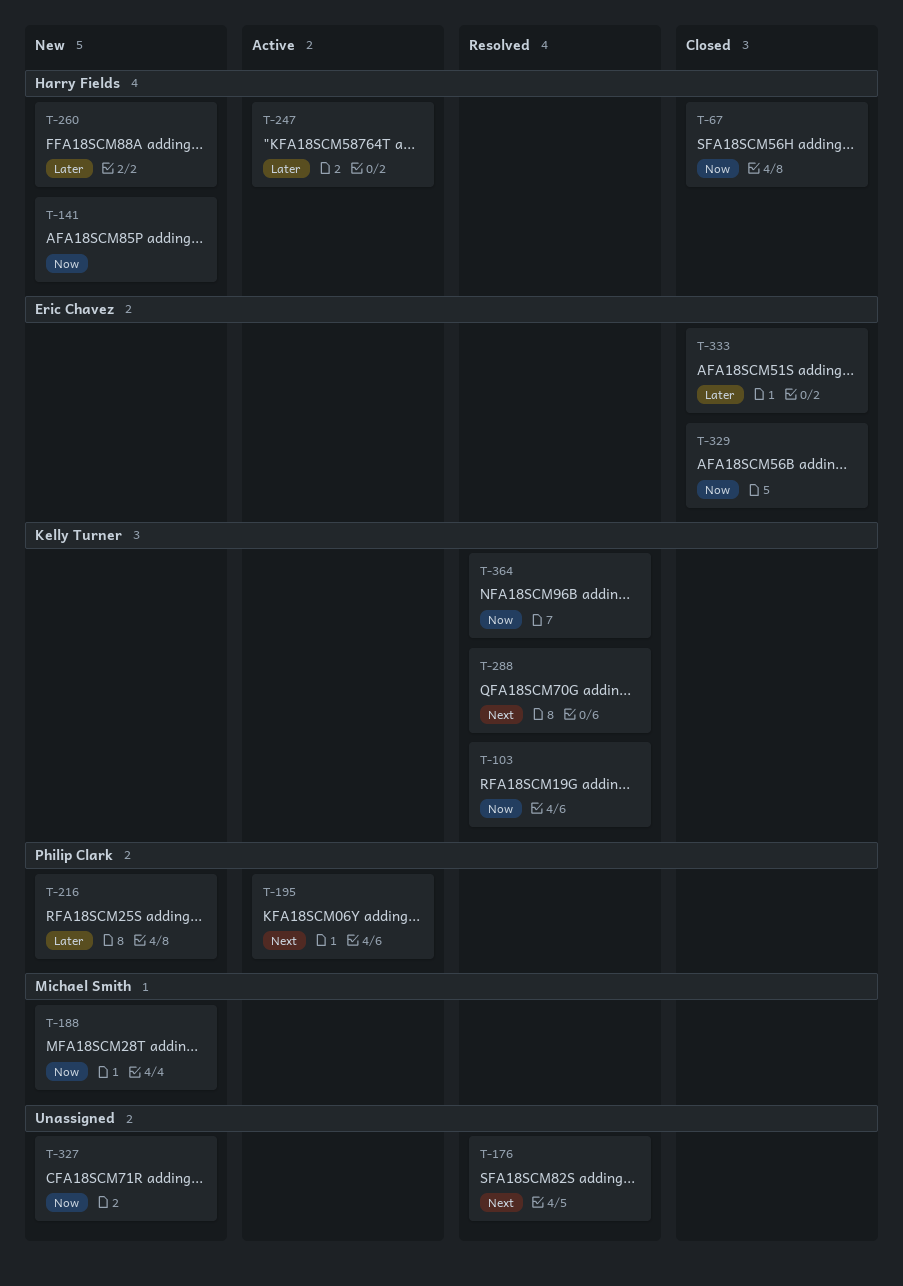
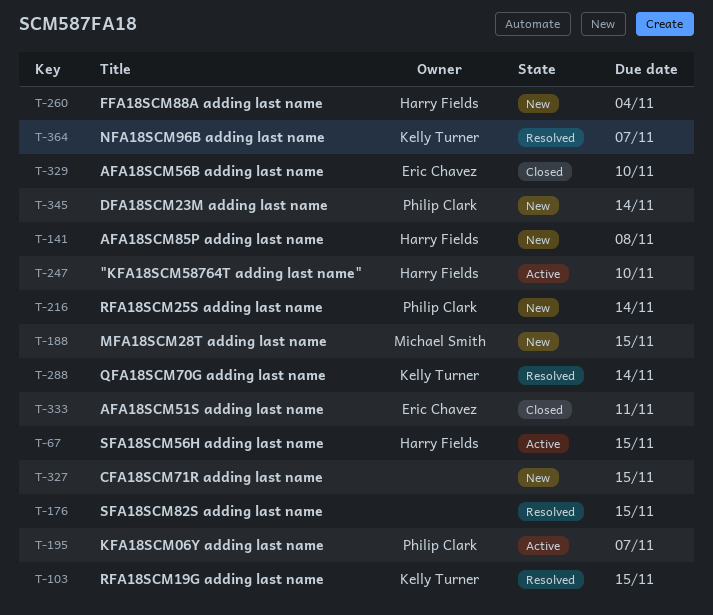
T-67, status: Closed -> Active
T-345: none -> present

